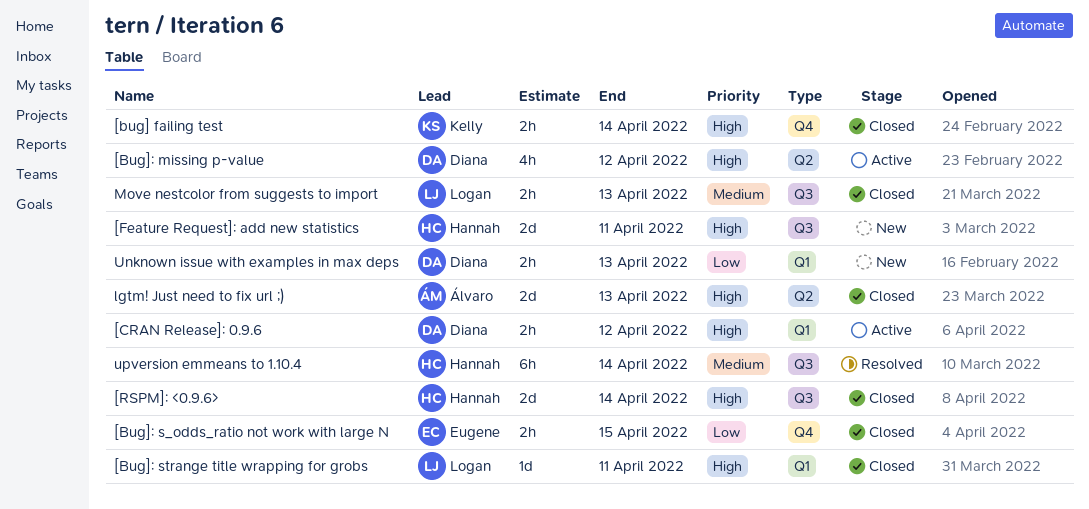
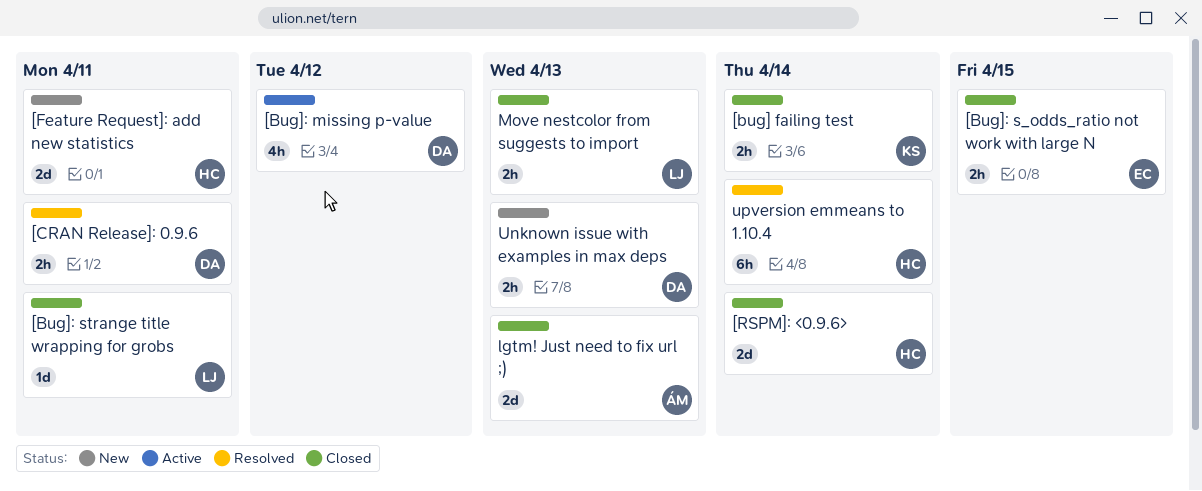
[CRAN Release]: 0.9.6, status: Active -> Resolved
[CRAN Release]: 0.9.6, due: Apr 12 -> Apr 11

